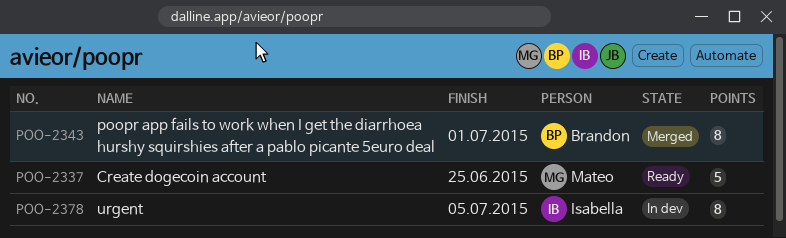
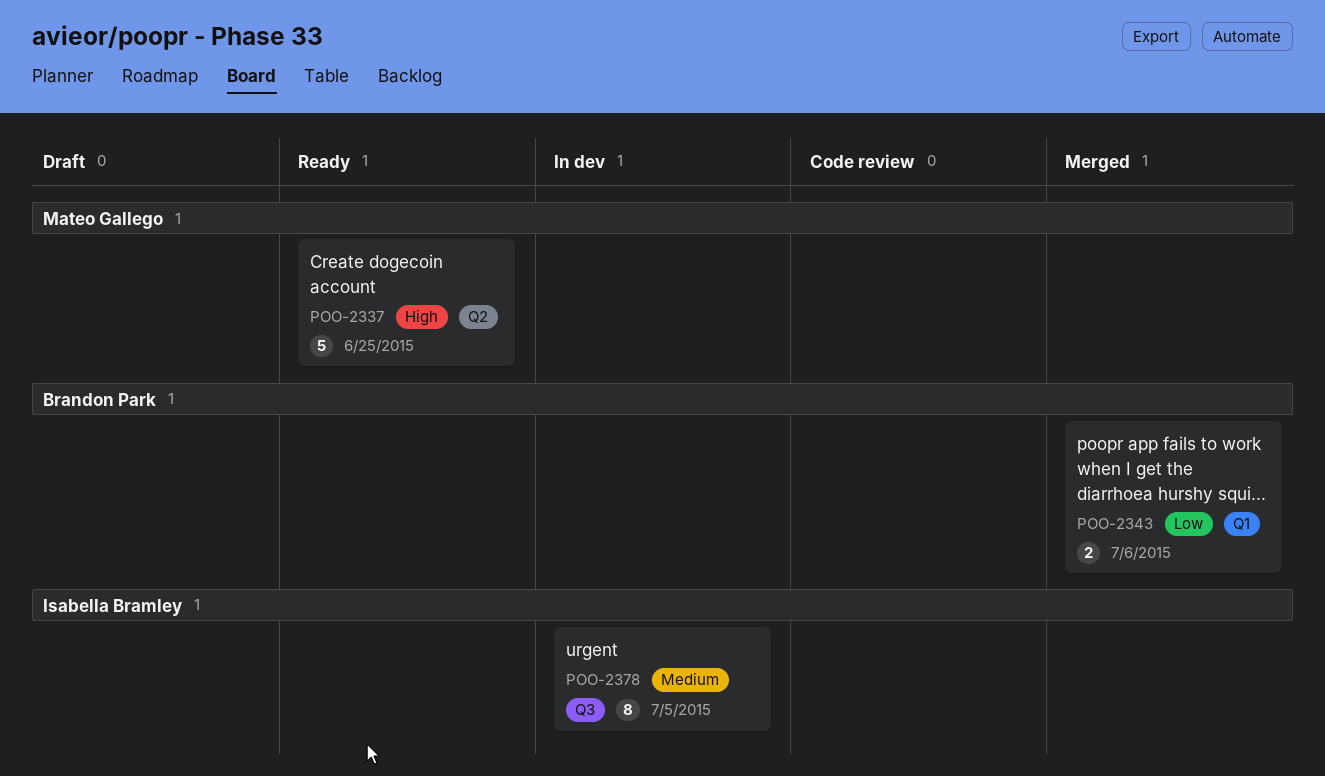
POO-2343, estimate: 8 -> 2
POO-2343, due: Jul 1 -> Jul 6

